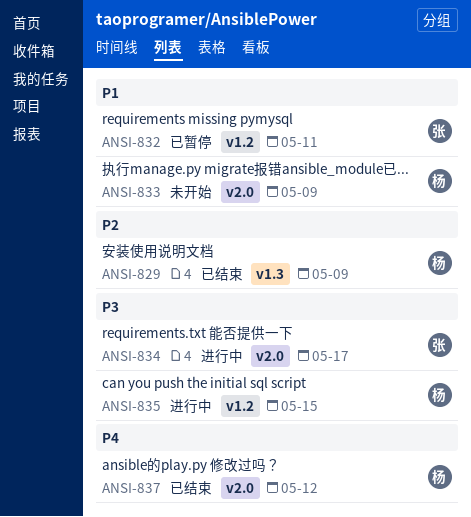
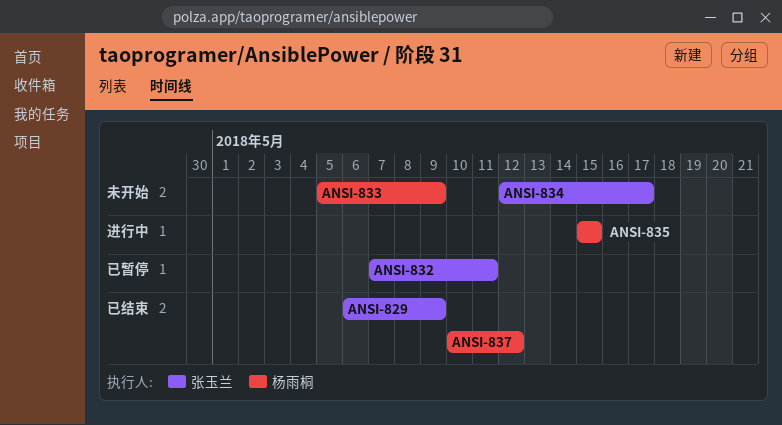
ANSI-829, owner: 杨雨桐 -> 张玉兰
ANSI-834, status: 进行中 -> 未开始

